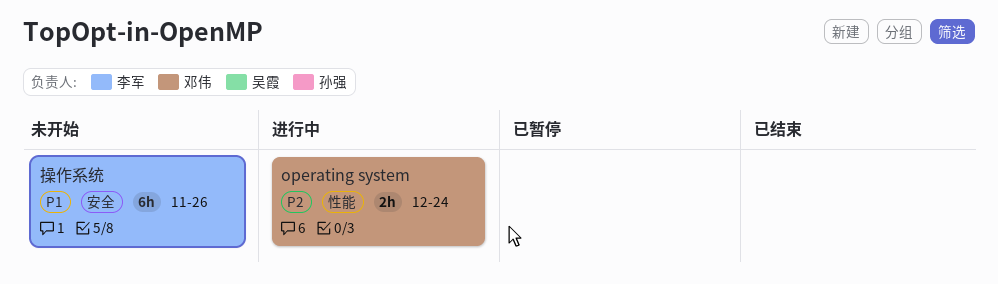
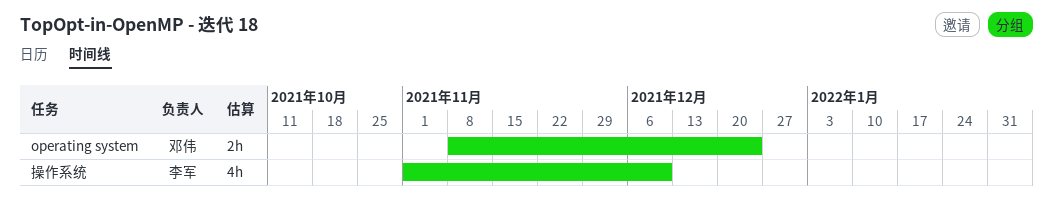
操作系统, estimate: 6h -> 4h
操作系统, due: Nov 26 -> Dec 10

